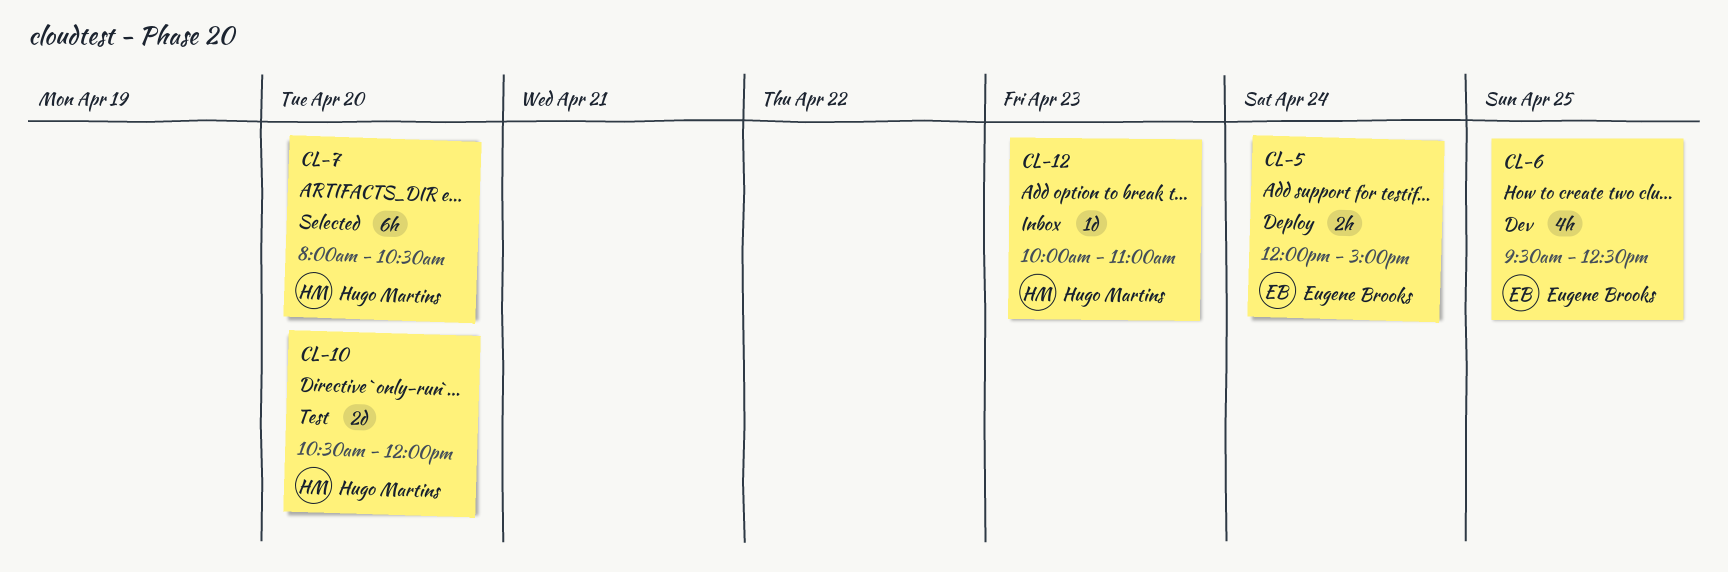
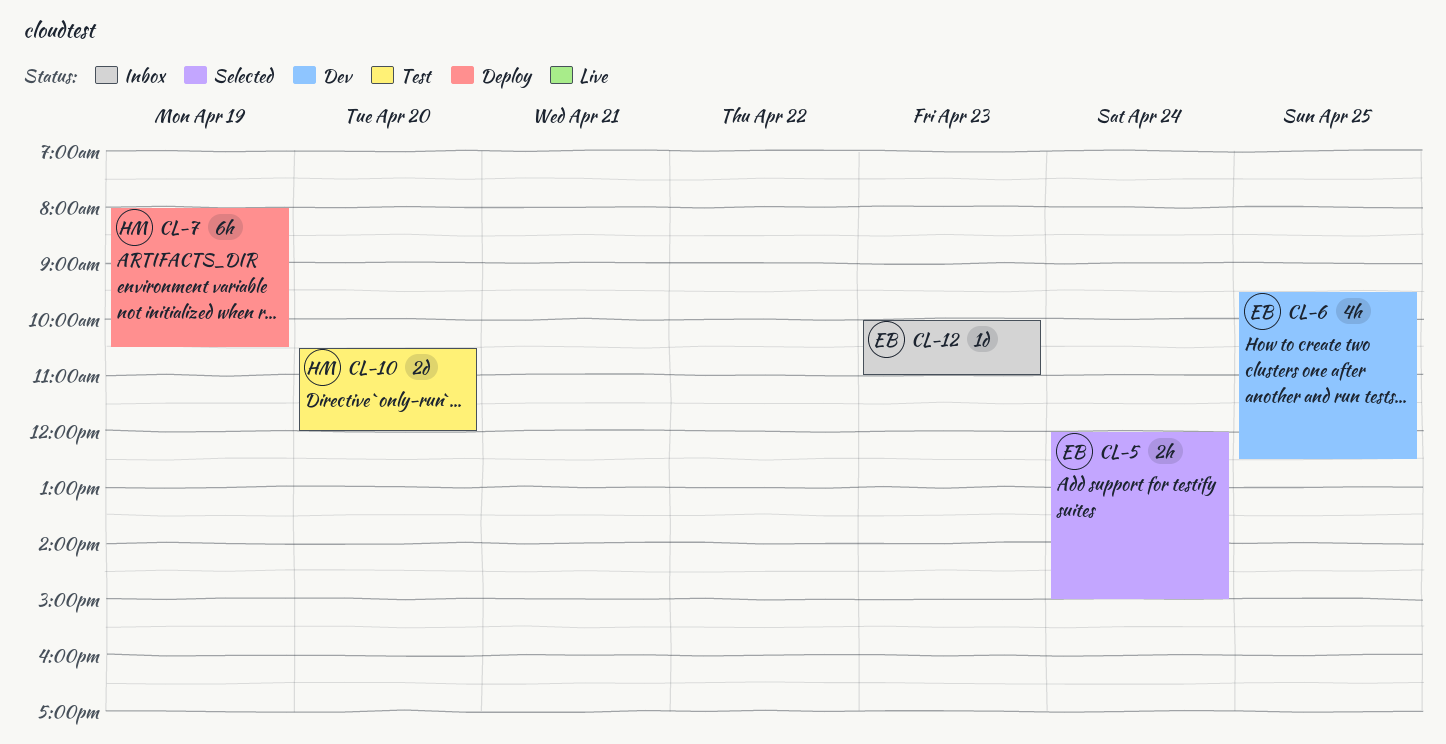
CL-5, status: Deploy -> Selected
CL-7, status: Selected -> Deploy
CL-7, day: Apr 20 -> Apr 19
CL-12, owner: Hugo Martins -> Eugene Brooks

